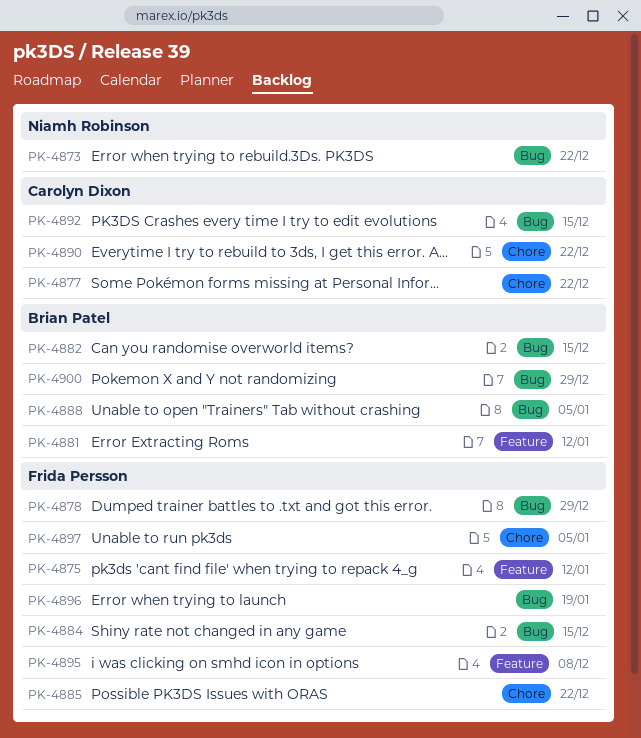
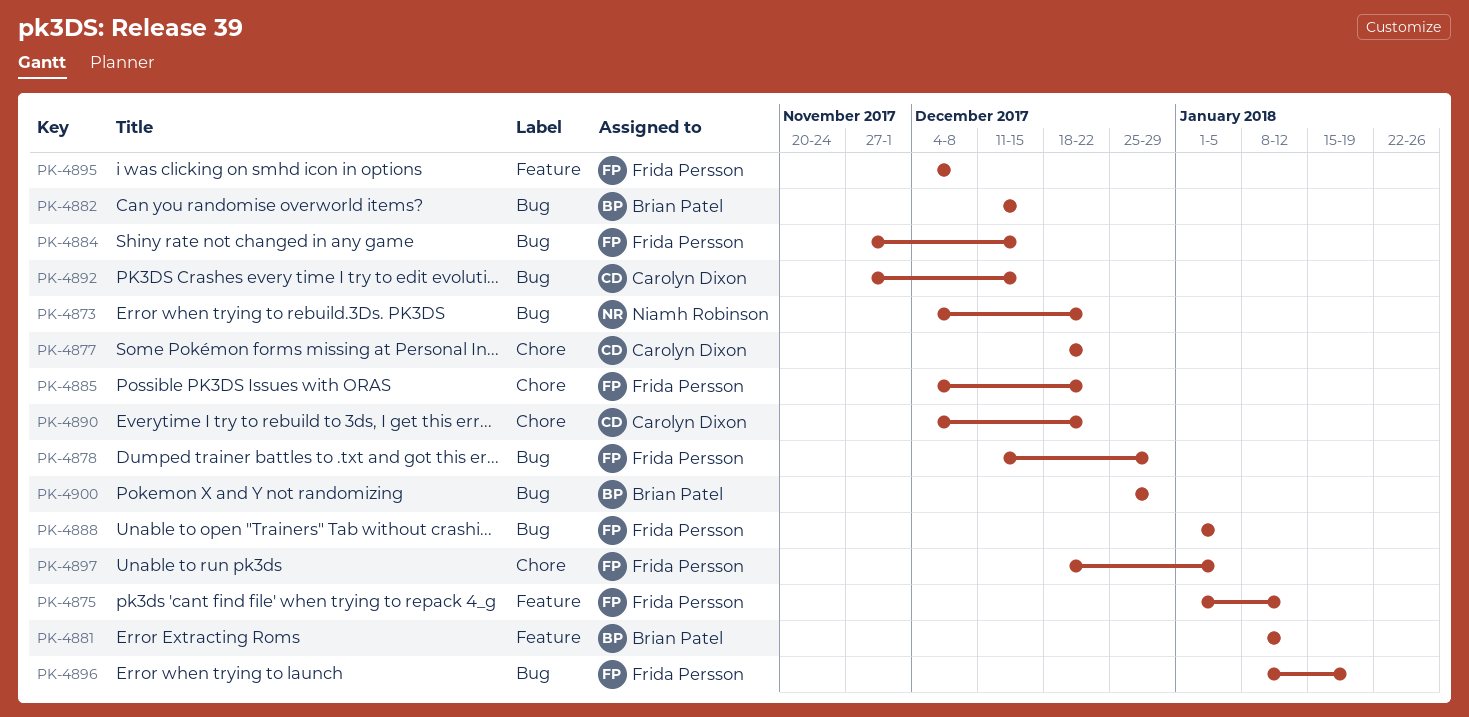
PK-4888, owner: Brian Patel -> Frida Persson

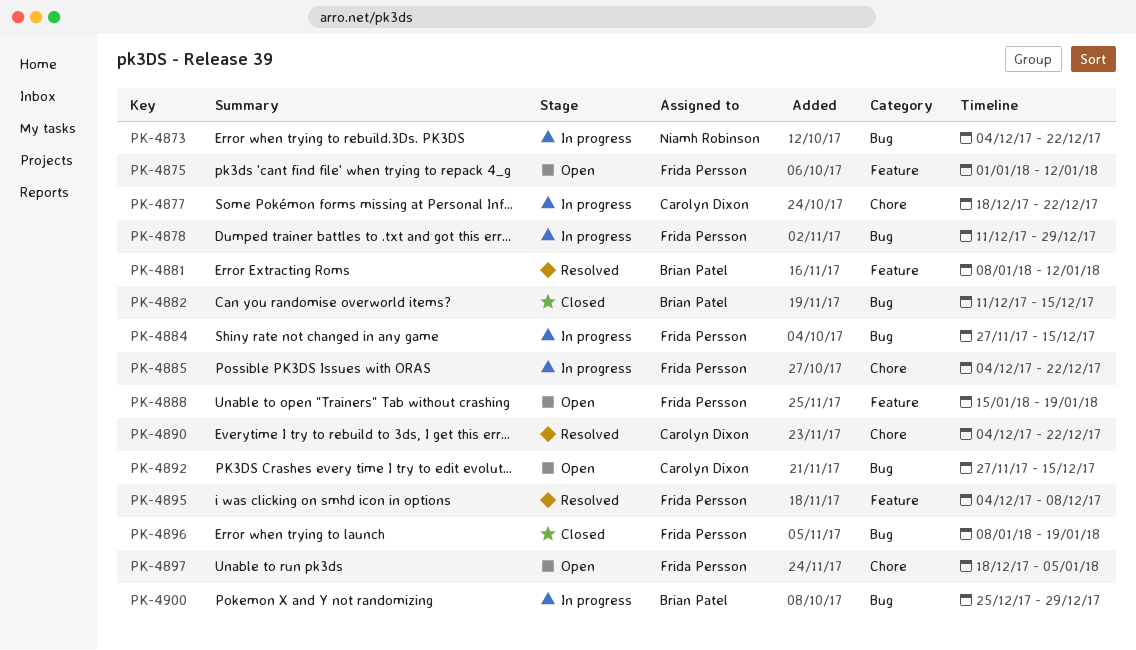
PK-4888, label: Bug -> Feature
PK-4888, start: Jan 1 -> Jan 15
PK-4888, due: Jan 5 -> Jan 19

